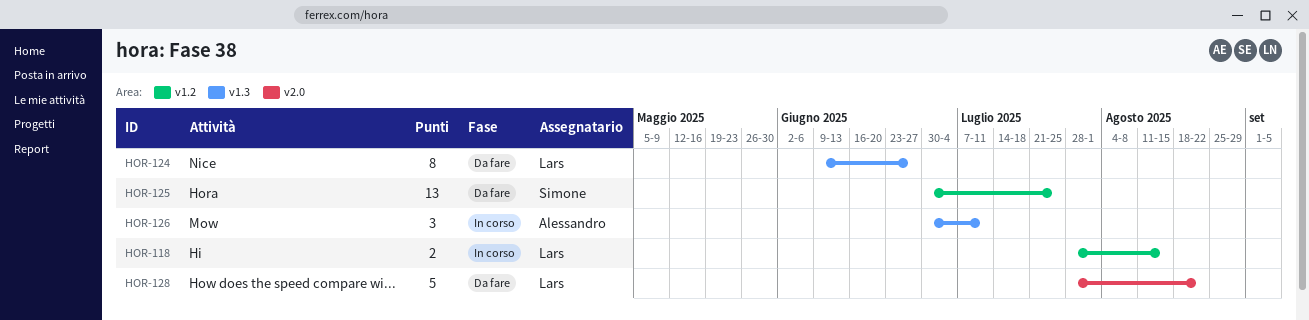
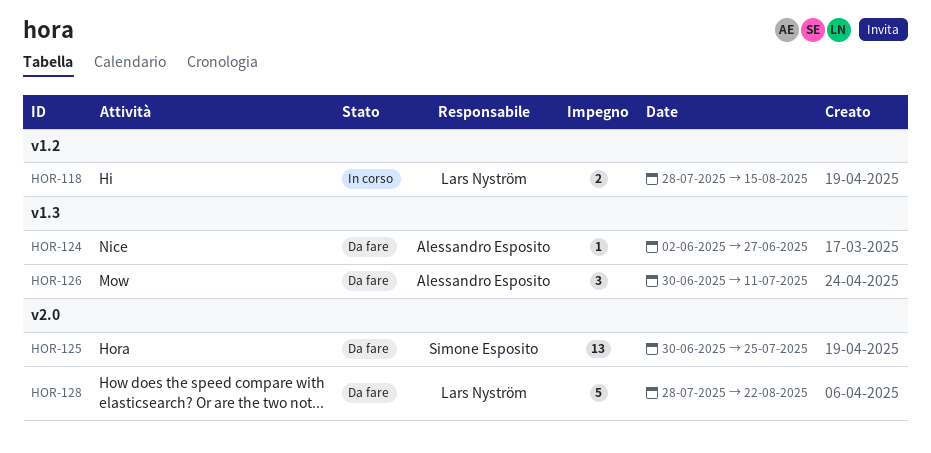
HOR-124, owner: Lars Nyström -> Alessandro Esposito
HOR-124, estimate: 8 -> 1
HOR-124, start: Jun 9 -> Jun 2
HOR-125, label: v1.2 -> v2.0
HOR-126, status: In corso -> Da fare

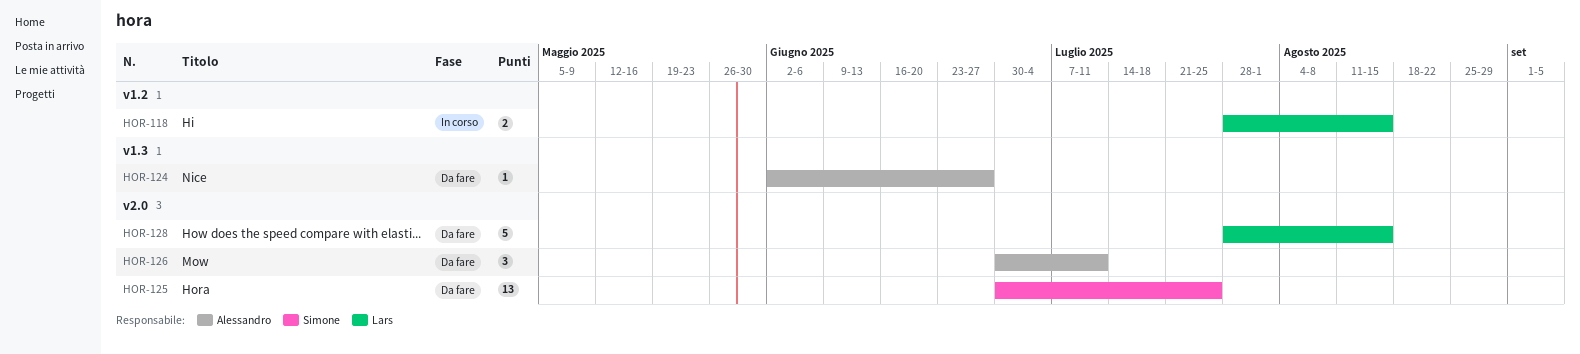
HOR-126, label: v1.3 -> v2.0
HOR-128, due: Aug 22 -> Aug 15

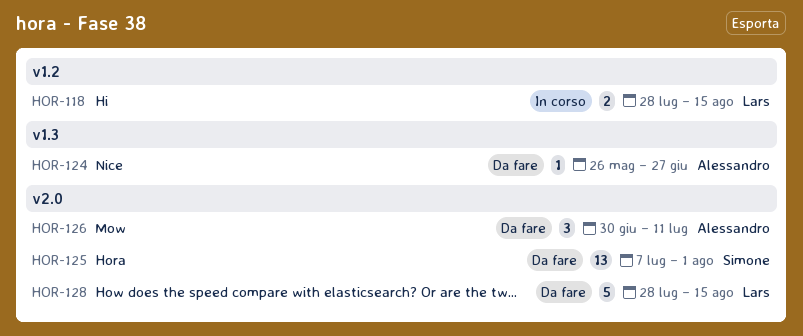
HOR-124, start: Jun 2 -> May 26
HOR-125, start: Jun 30 -> Jul 7
HOR-125, due: Jul 25 -> Aug 1

